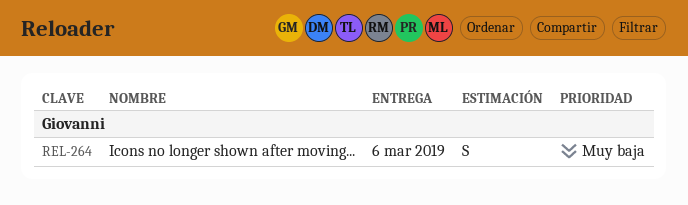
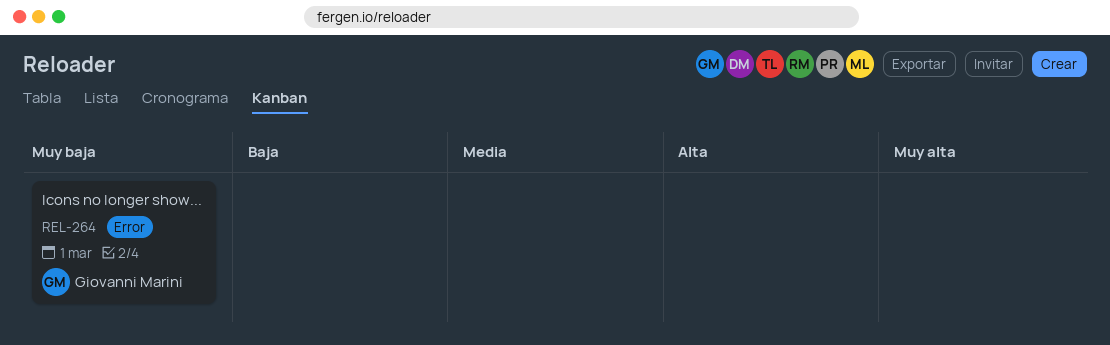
REL-264, due: Mar 6 -> Mar 1

